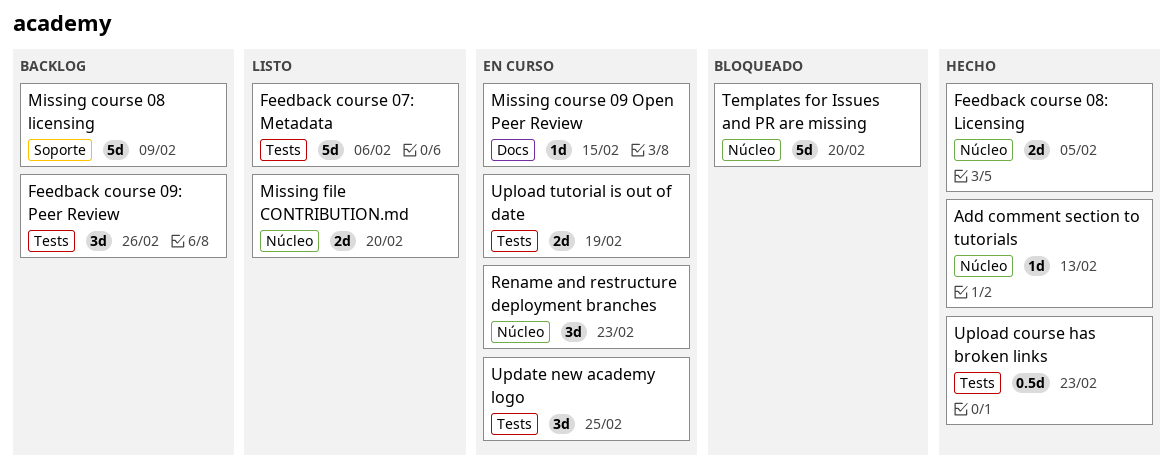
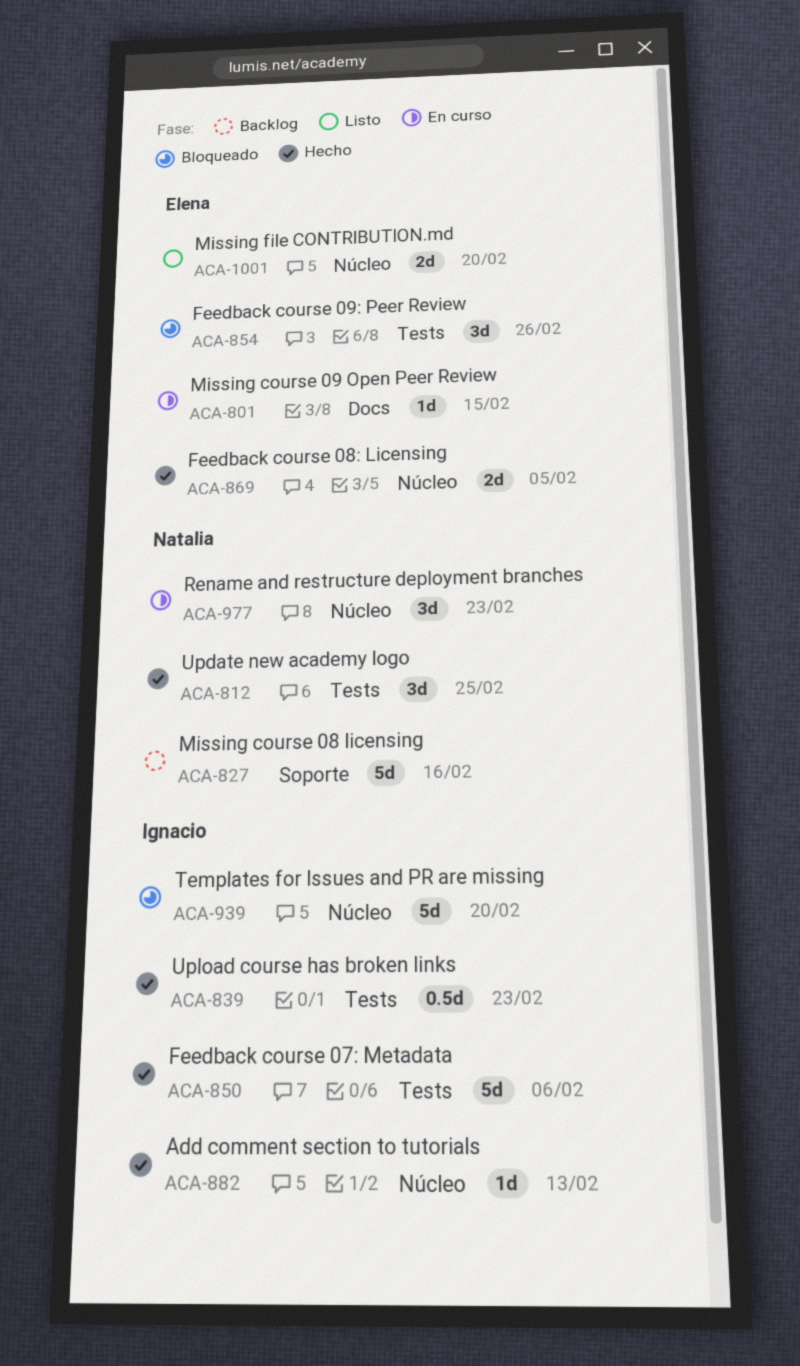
Feedback course 07: Metadata, status: Listo -> Hecho
Feedback course 09: Peer Review, status: Backlog -> Bloqueado
Missing course 08 licensing, due: Feb 9 -> Feb 16
Update new academy logo, status: En curso -> Hecho
Upload tutorial is out of date: present -> none

